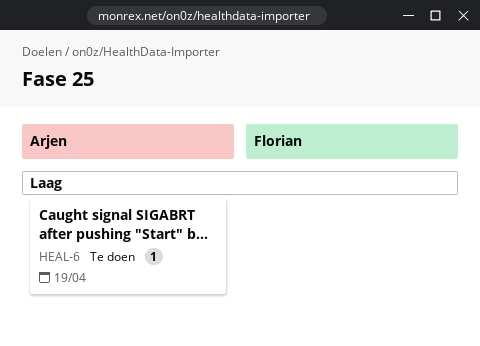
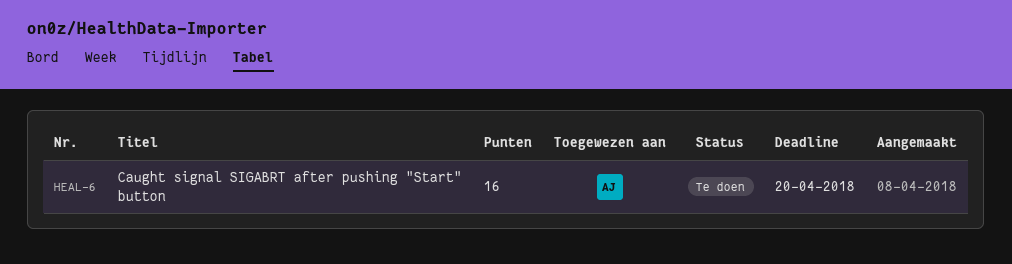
HEAL-6, estimate: 1 -> 16
HEAL-6, due: Apr 19 -> Apr 20

